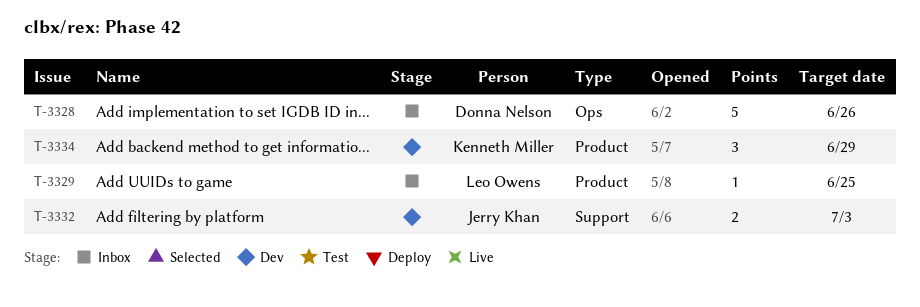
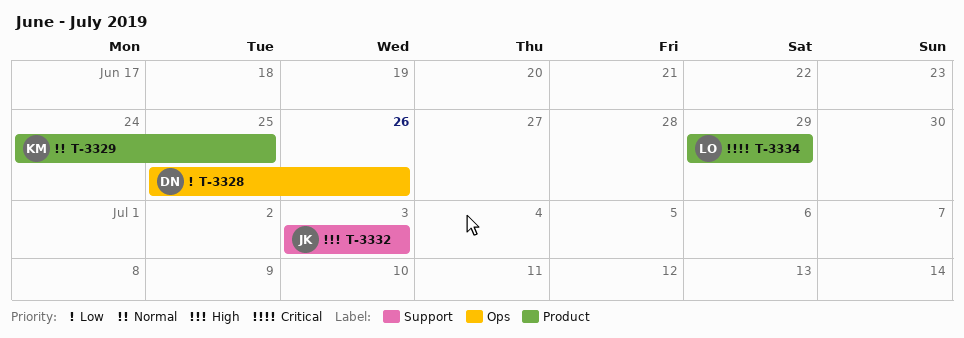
T-3329, owner: Leo Owens -> Kenneth Miller
T-3334, owner: Kenneth Miller -> Leo Owens

